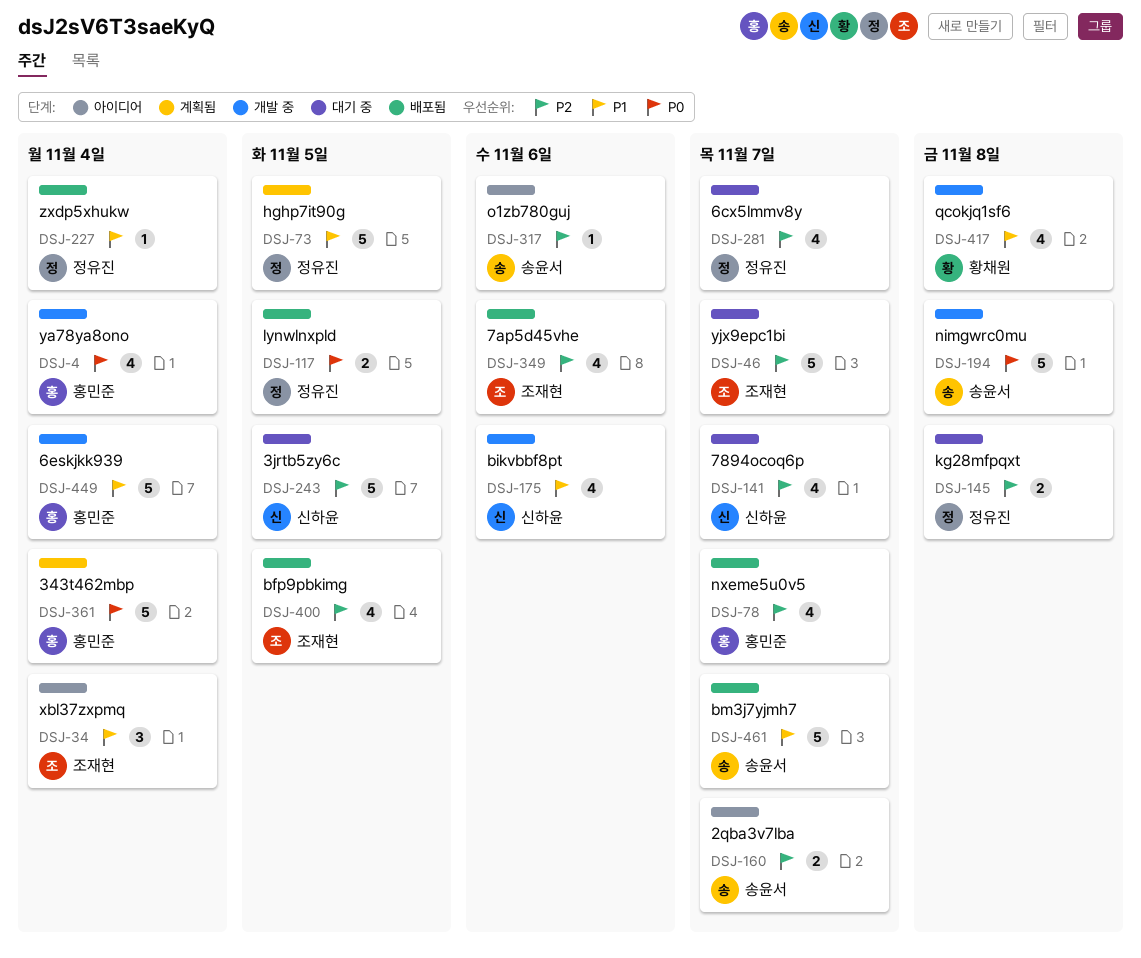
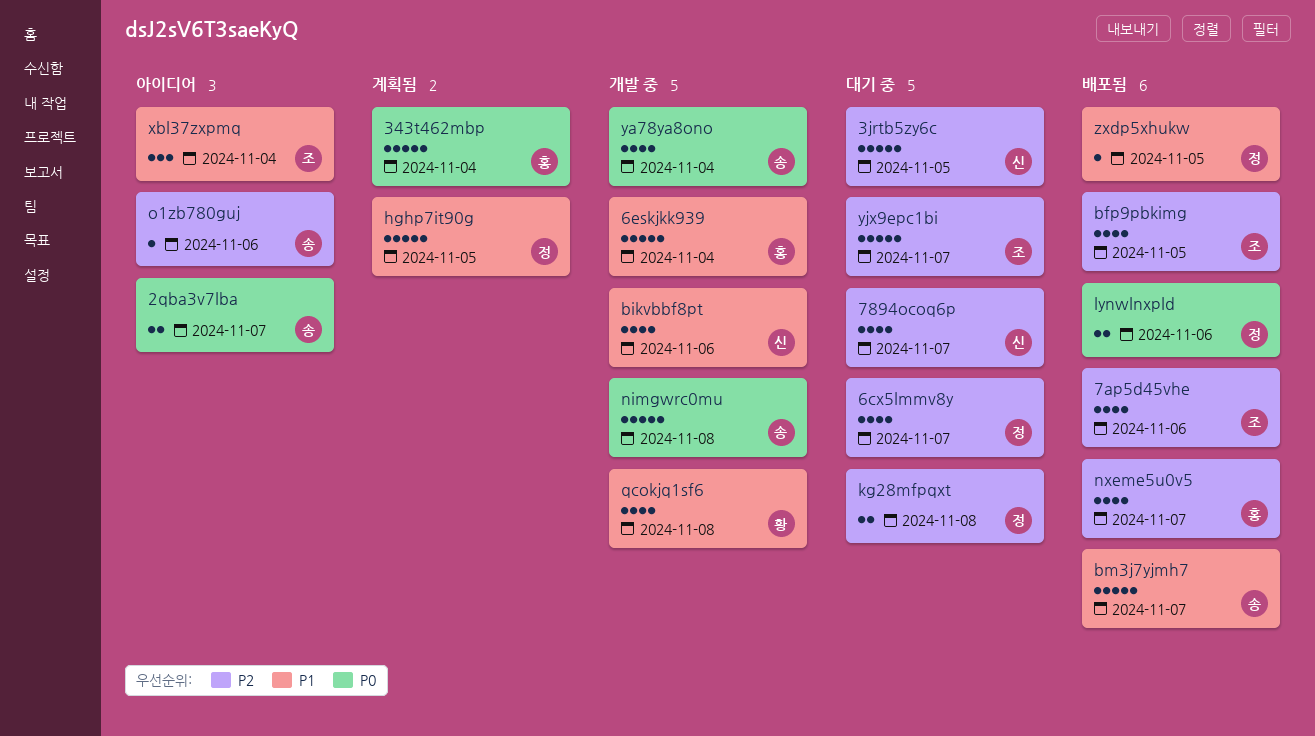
2qba3v7lba, priority: P2 -> P0
lynwlnxpld, due: Nov 5 -> Nov 6
ya78ya8ono, owner: 홍민준 -> 송윤서
zxdp5xhukw, due: Nov 4 -> Nov 5

